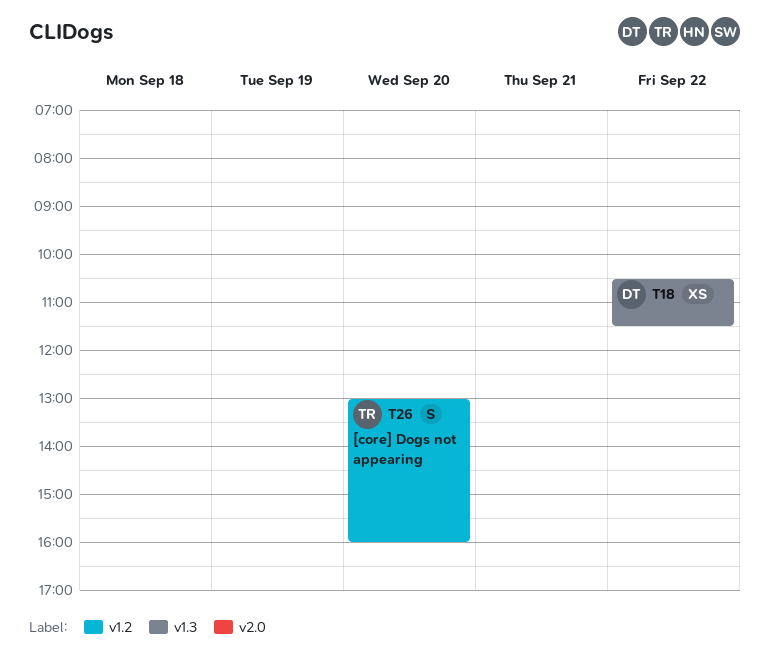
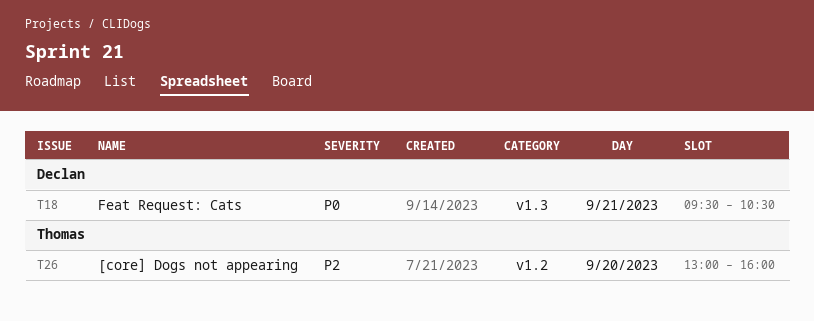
T18, day: Sep 22 -> Sep 21
T18, begins: 10:30 -> 09:30
T18, ends: 11:30 -> 10:30

